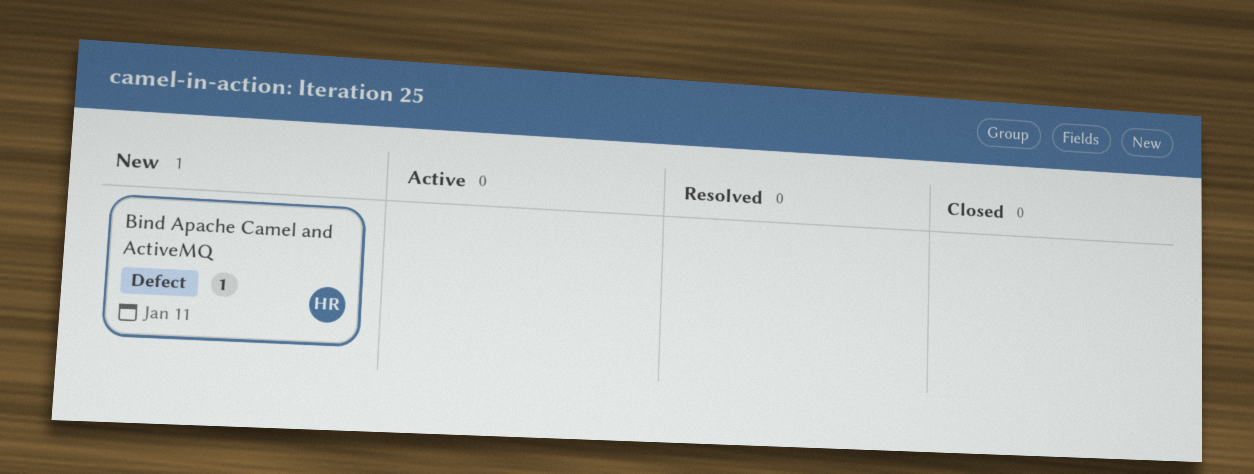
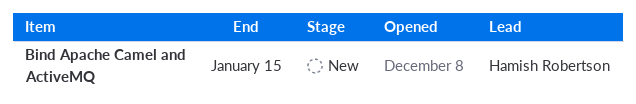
Bind Apache Camel and ActiveMQ, due: Jan 11 -> Jan 15

